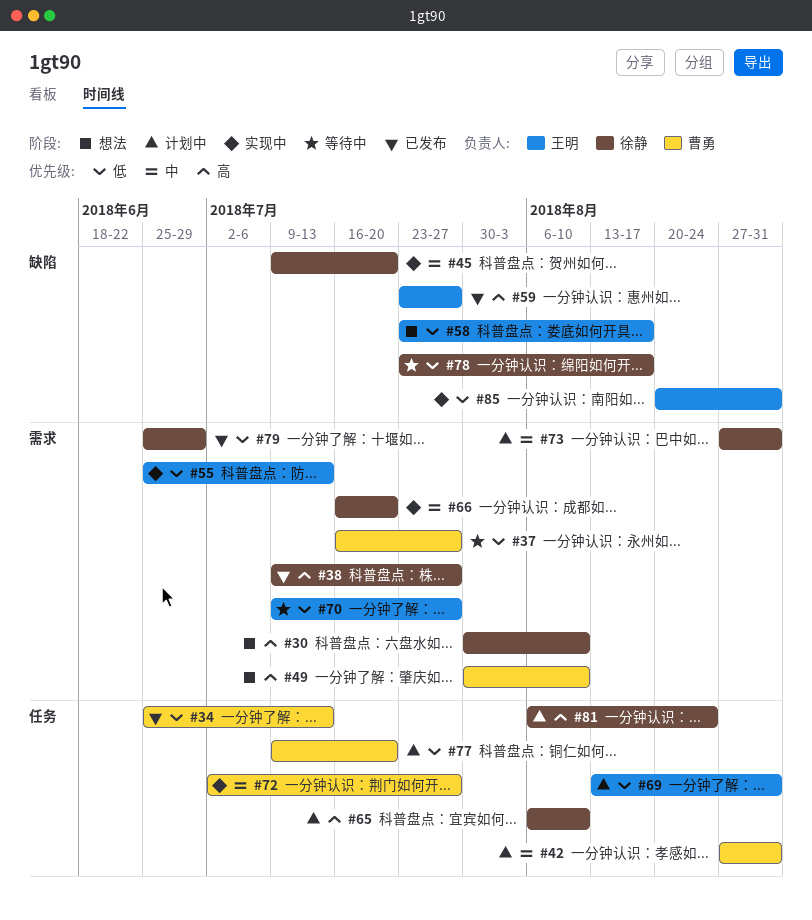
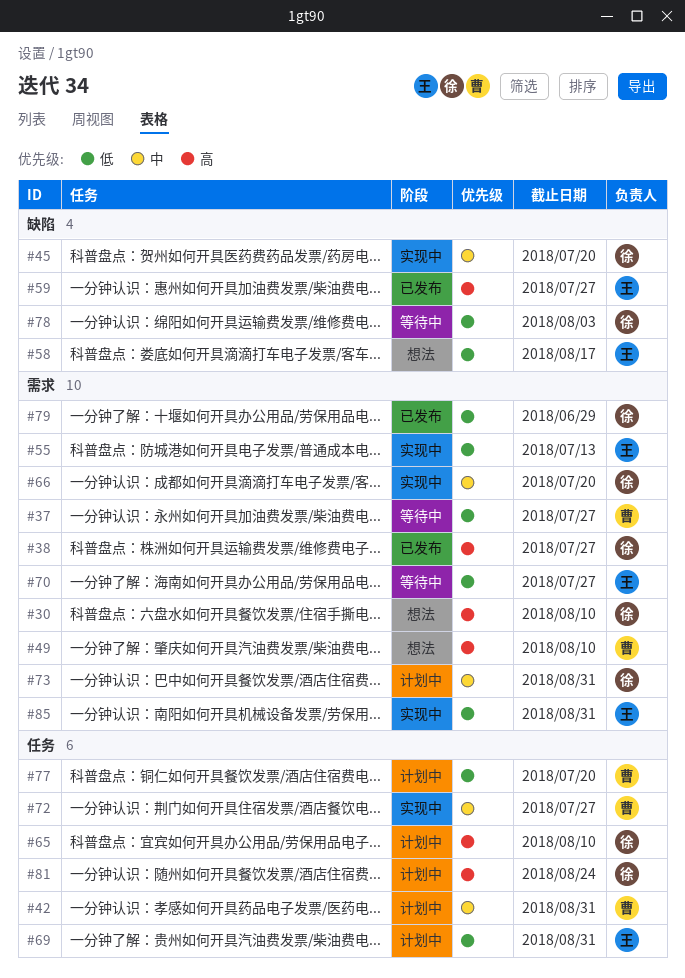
#34: present -> none
#78, due: Aug 17 -> Aug 3
#85, label: 缺陷 -> 需求

